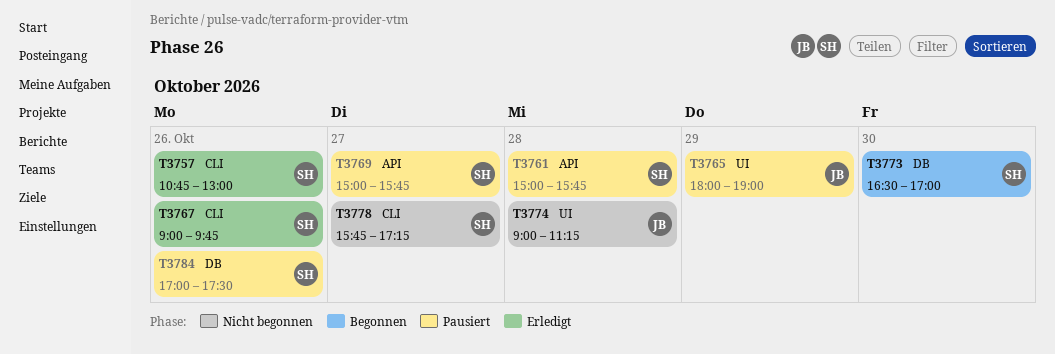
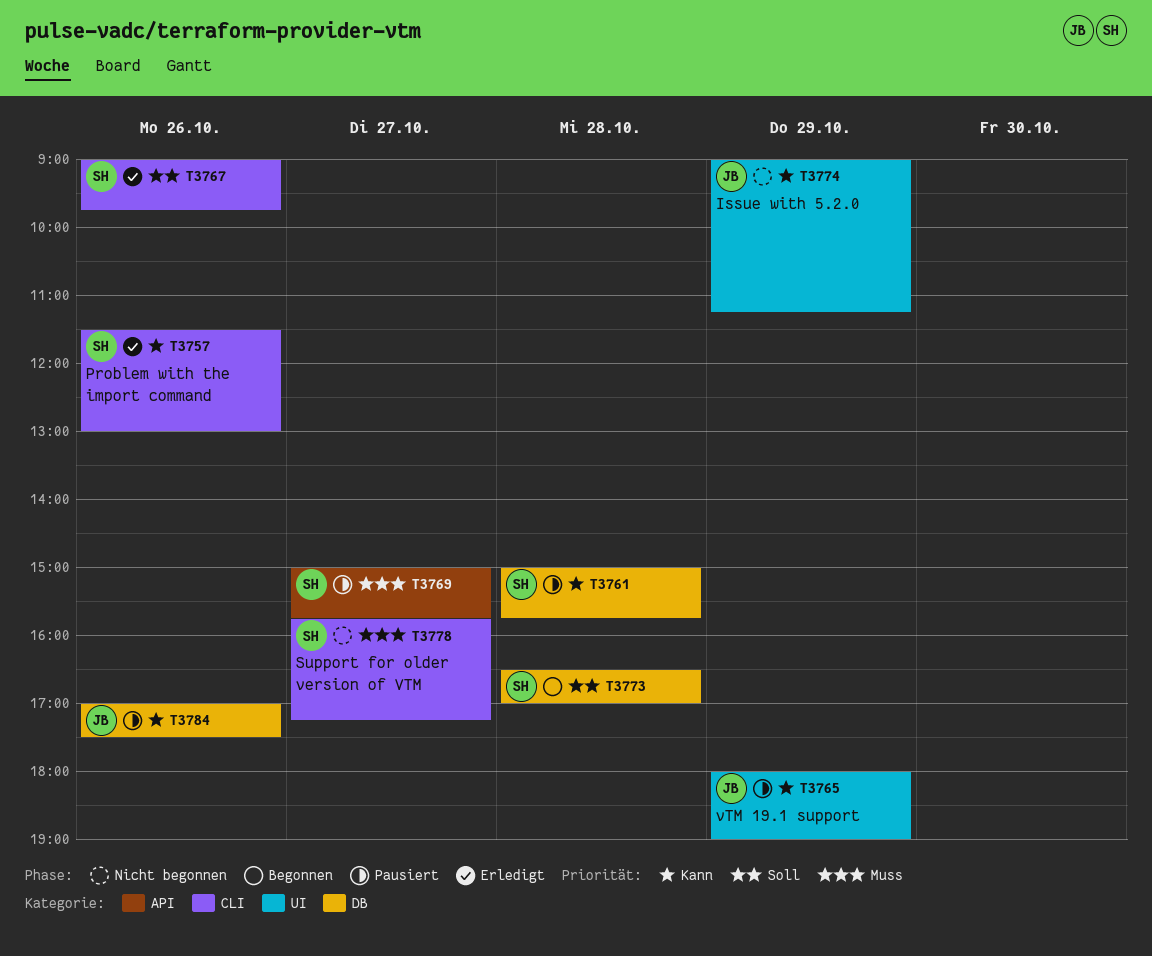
T3757, begins: 10:45 -> 11:30
T3761, label: API -> DB
T3773, day: Oct 30 -> Oct 28
T3774, day: Oct 28 -> Oct 29
T3784, owner: SH -> JB

